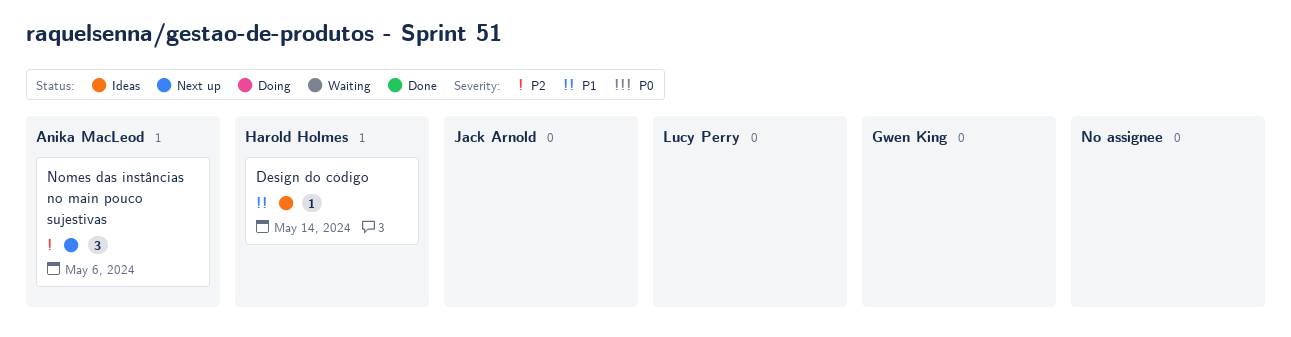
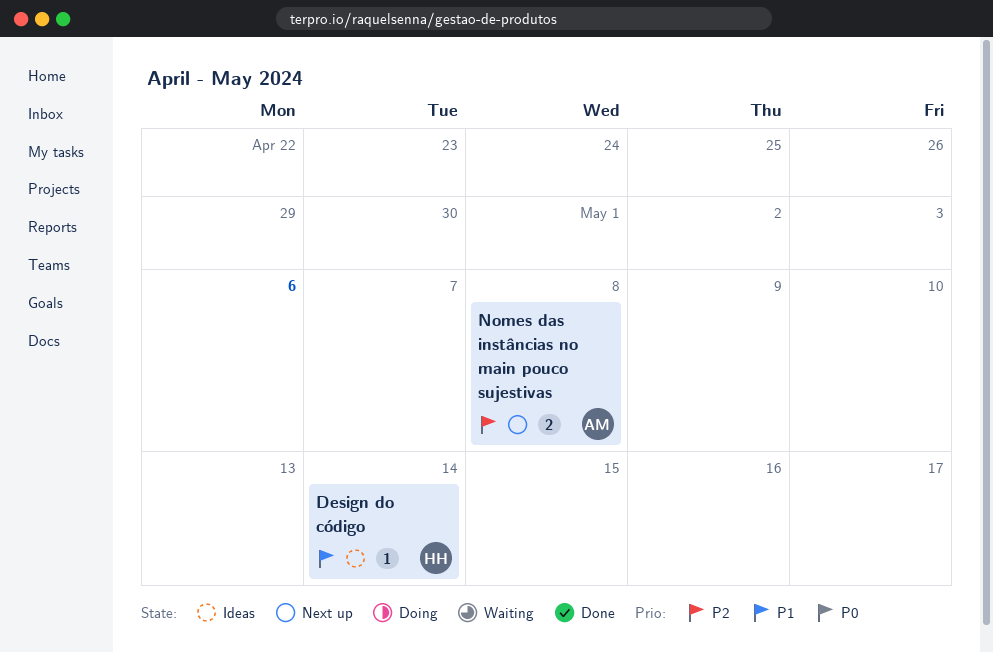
Nomes das instâncias no main pouco sujestivas, estimate: 3 -> 2
Nomes das instâncias no main pouco sujestivas, due: May 6 -> May 8

